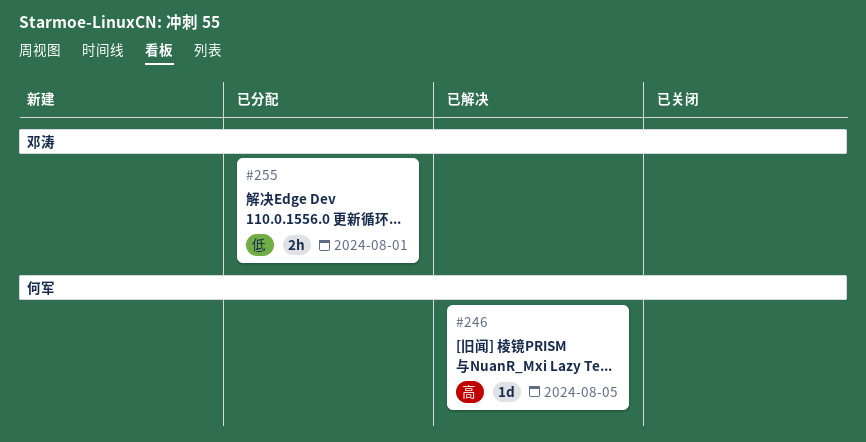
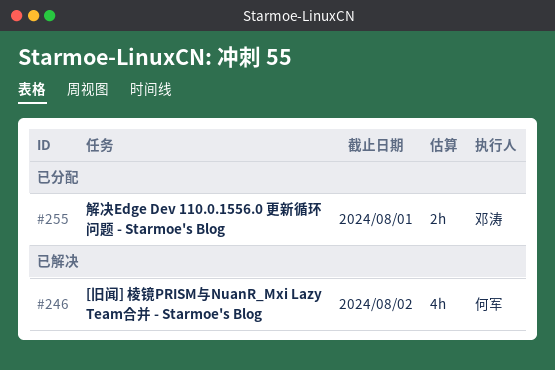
#246, estimate: 1d -> 4h
#246, due: Aug 5 -> Aug 2

